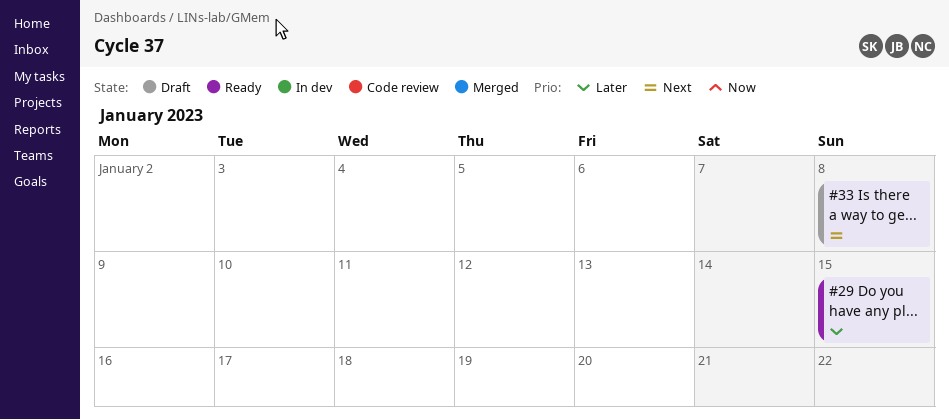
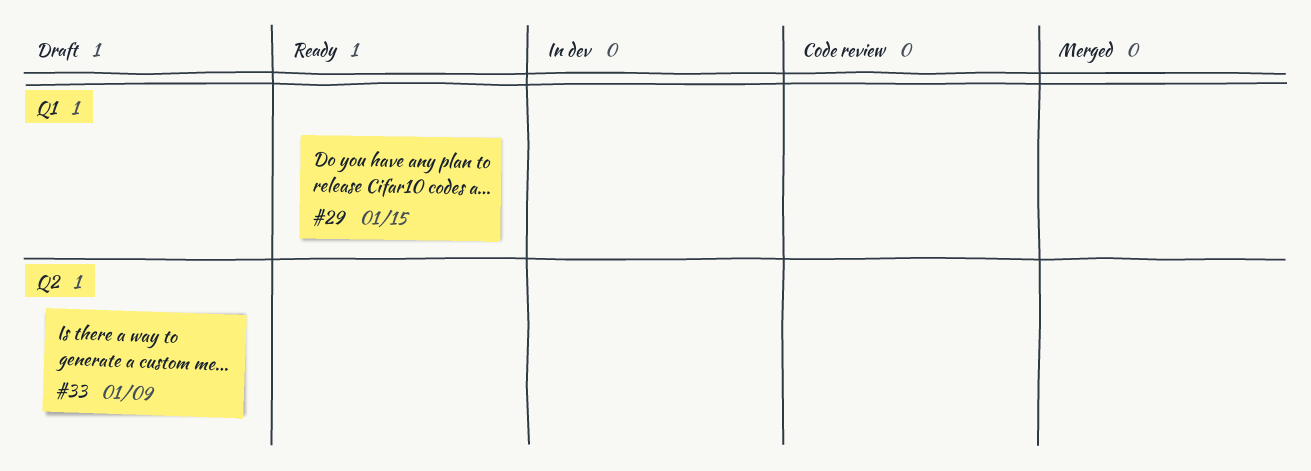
#33, due: Jan 8 -> Jan 9

